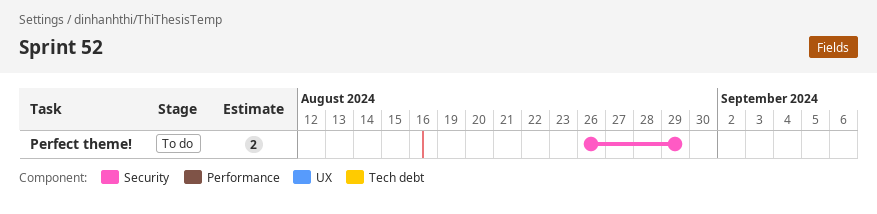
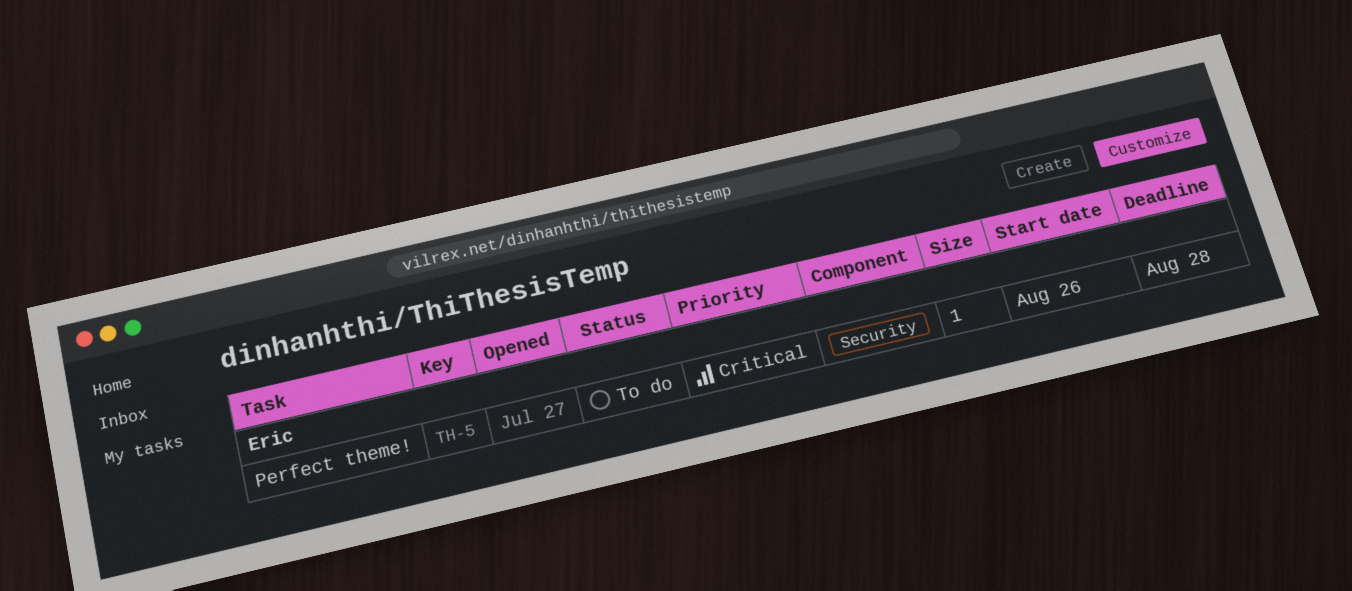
Perfect theme!, estimate: 2 -> 1
Perfect theme!, due: Aug 29 -> Aug 28

